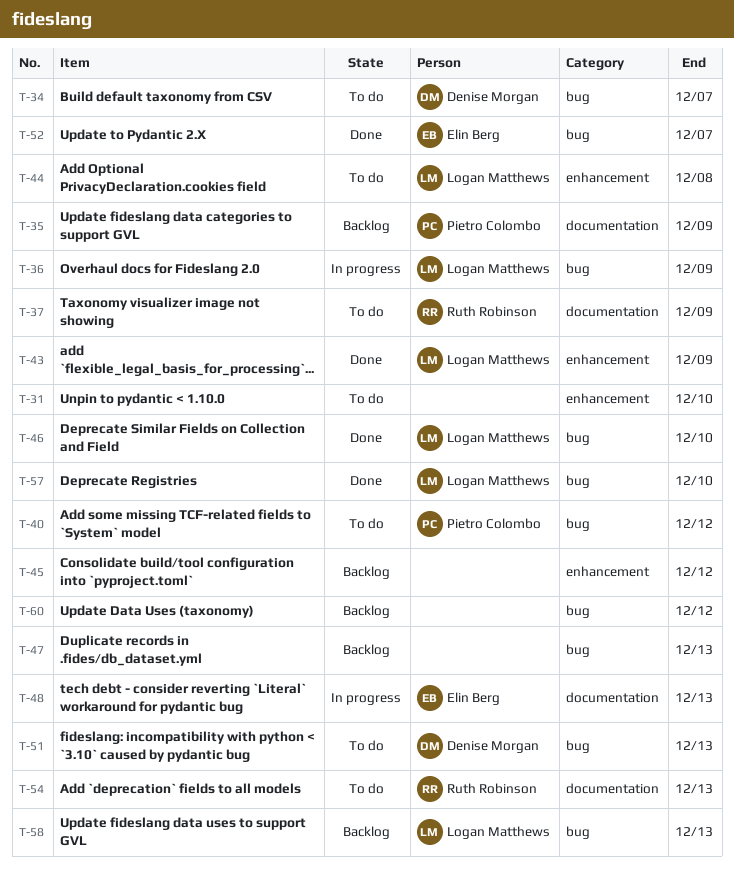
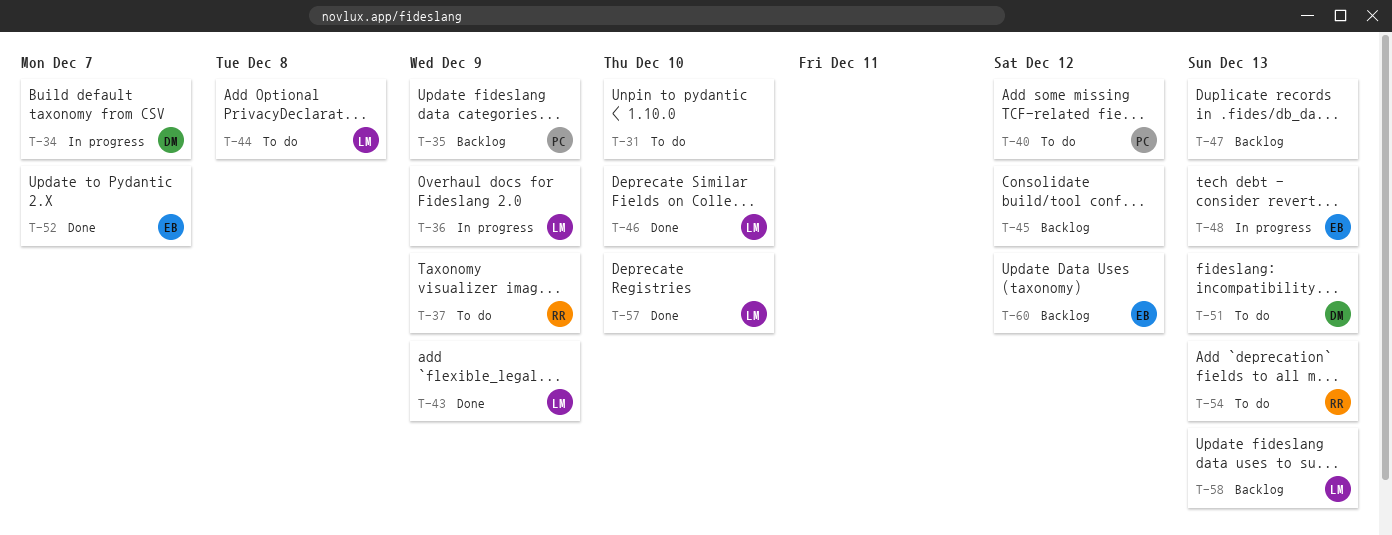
T-34, status: To do -> In progress
T-60, owner: none -> Elin Berg

